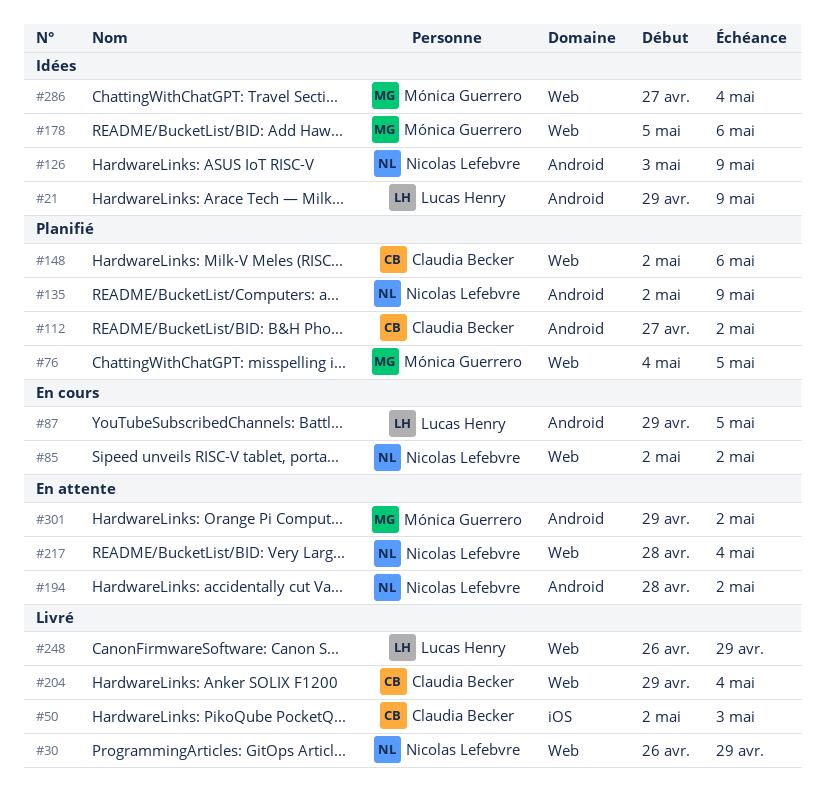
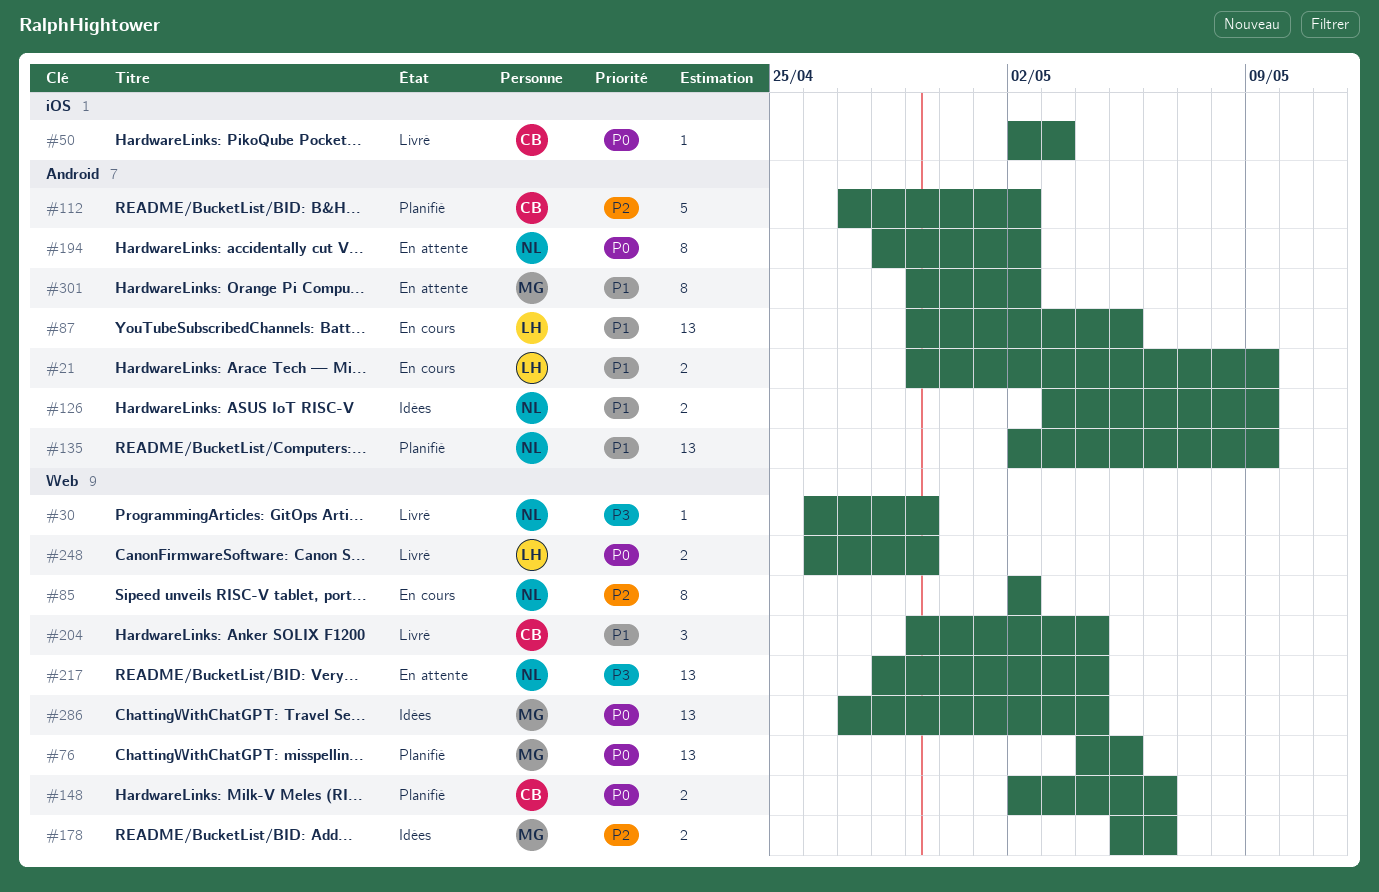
#21, status: Idées -> En cours

